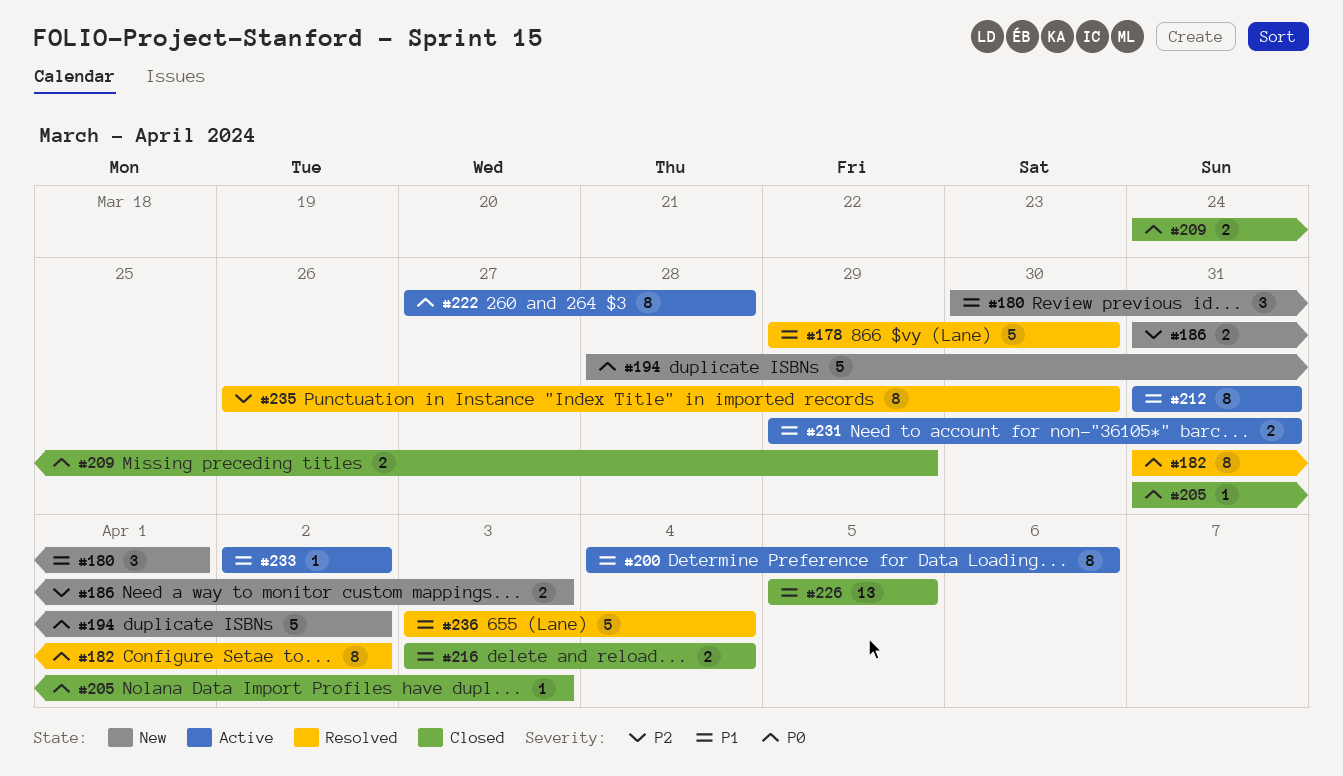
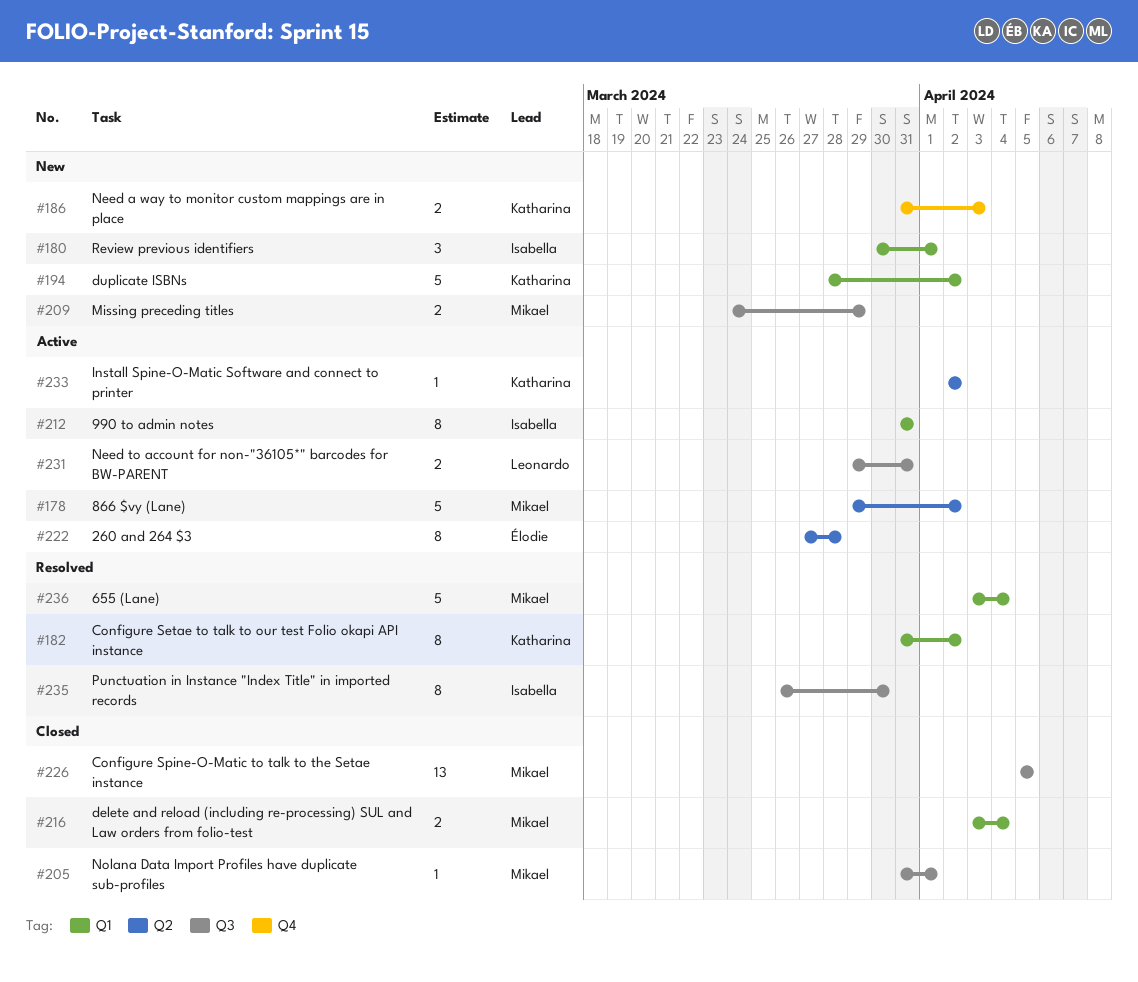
#178, status: Resolved -> Active
#178, due: Mar 30 -> Apr 2
#200: present -> none
#205, due: Apr 3 -> Apr 1
#209, status: Closed -> New

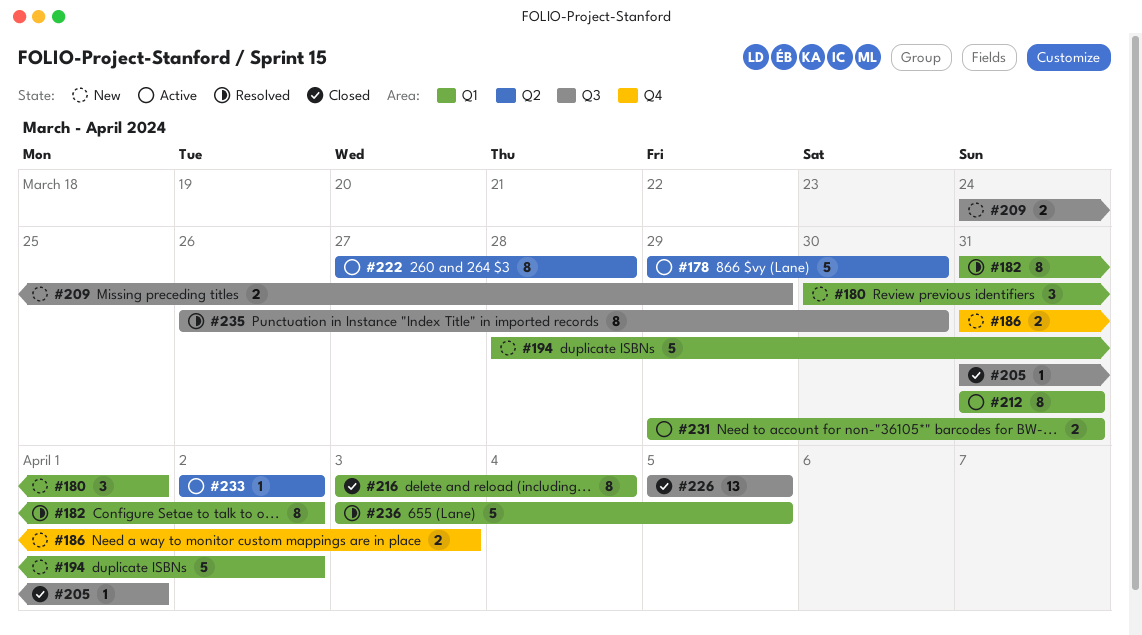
#178, due: Apr 2 -> Mar 30
#216, estimate: 2 -> 8
#231, label: Q3 -> Q1
#236, due: Apr 4 -> Apr 5

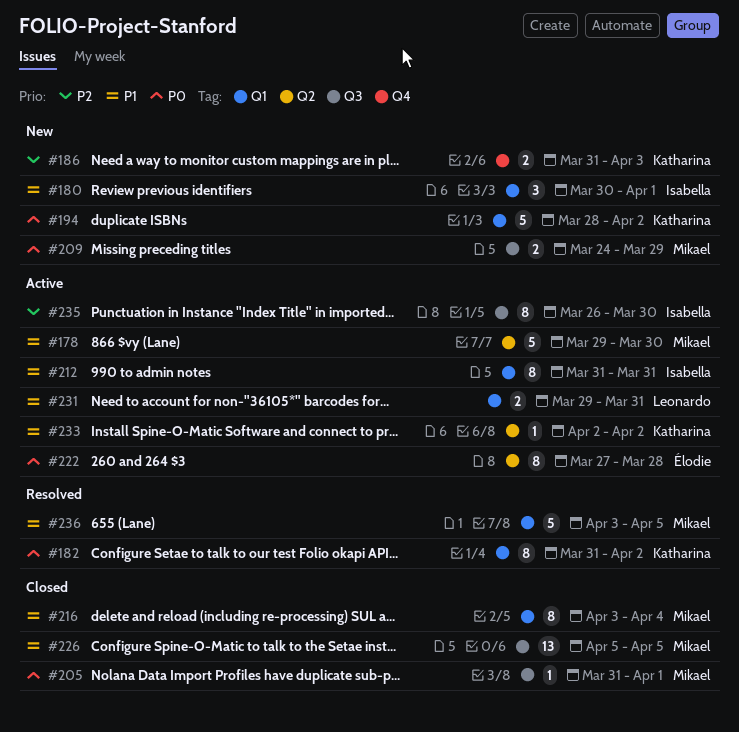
#235, status: Resolved -> Active

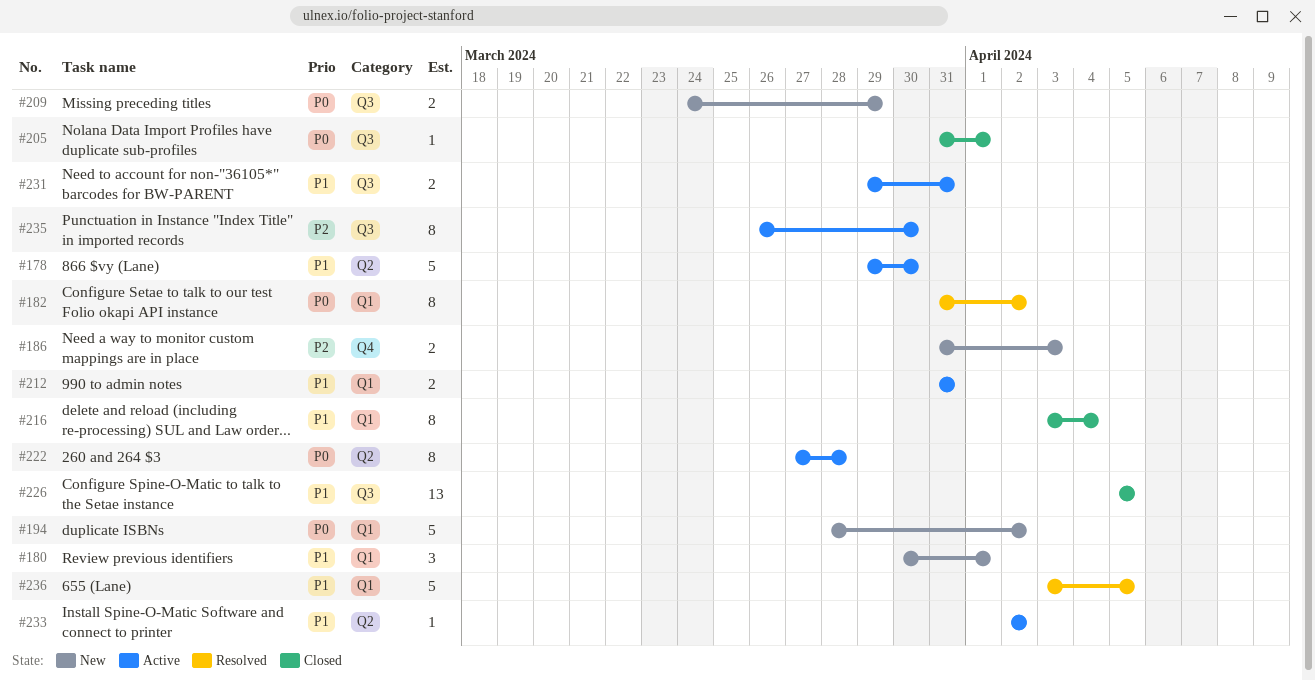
#212, estimate: 8 -> 2
#231, label: Q1 -> Q3

